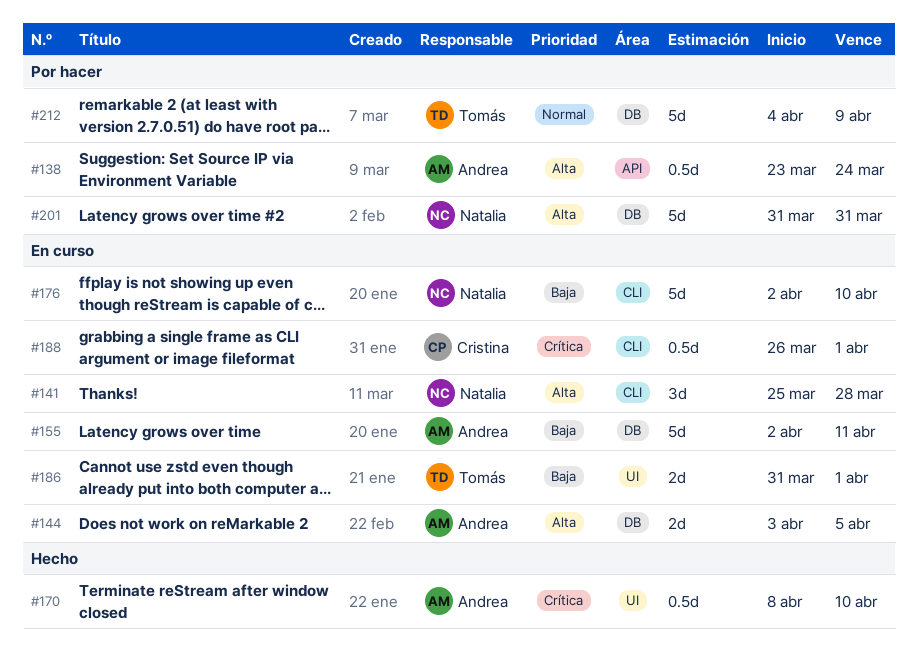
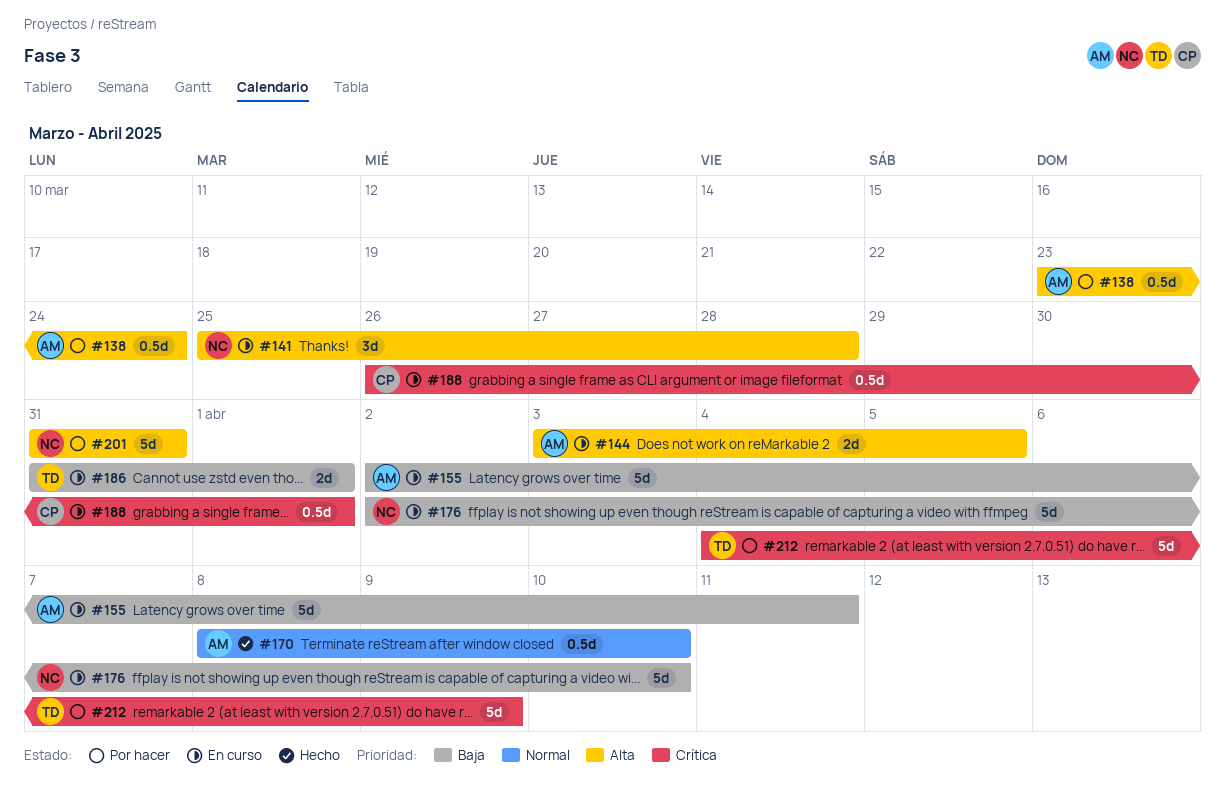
#170, priority: Crítica -> Normal
#212, priority: Normal -> Crítica

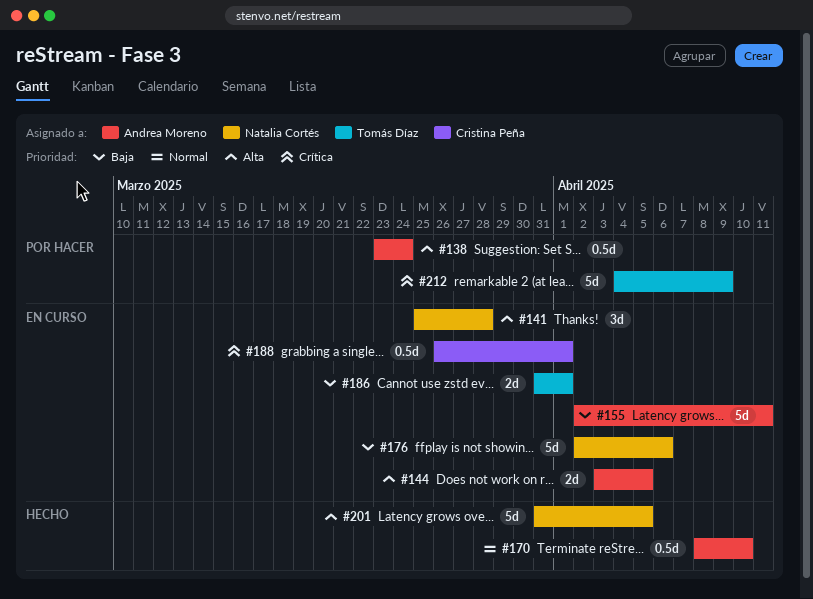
#176, due: Apr 10 -> Apr 6
#201, status: Por hacer -> Hecho
#201, due: Mar 31 -> Apr 5

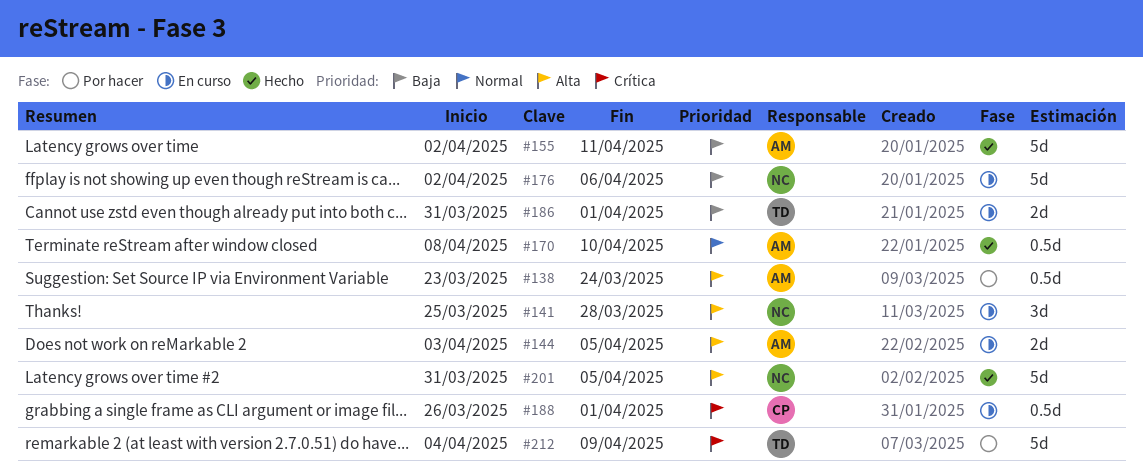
#155, status: En curso -> Hecho

